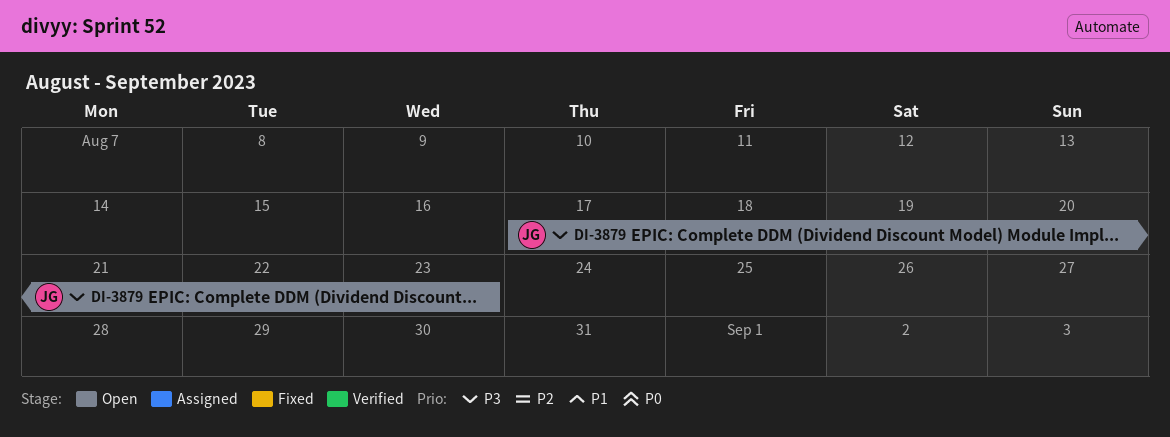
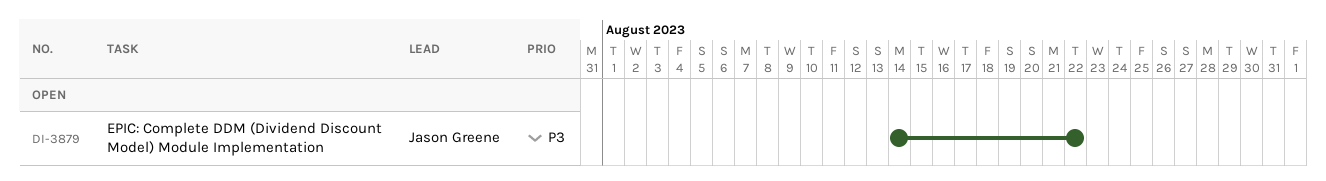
DI-3879, start: Aug 17 -> Aug 14
DI-3879, due: Aug 23 -> Aug 22

